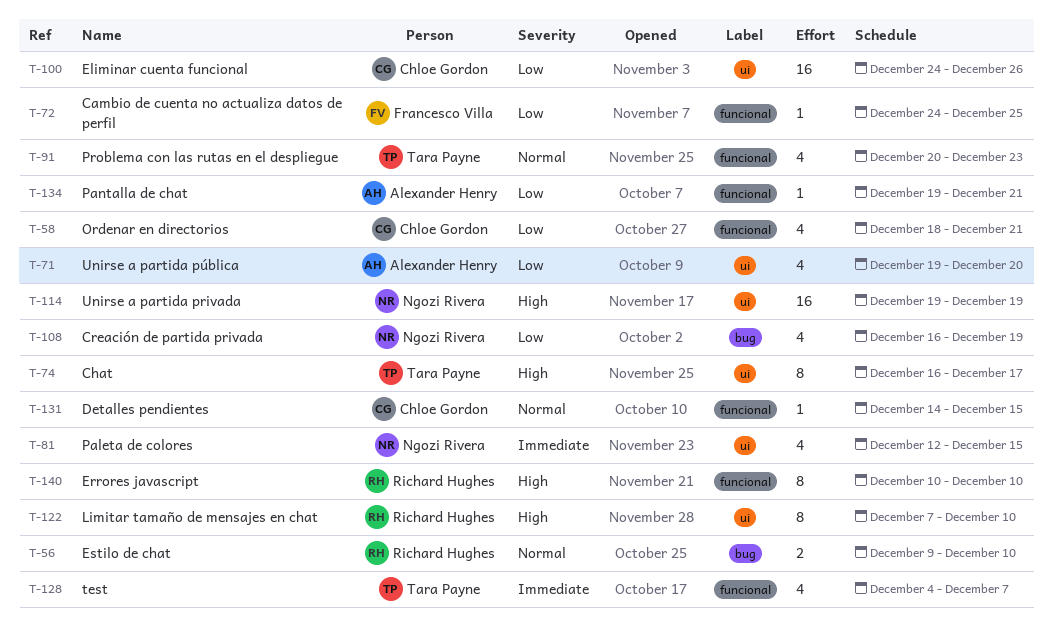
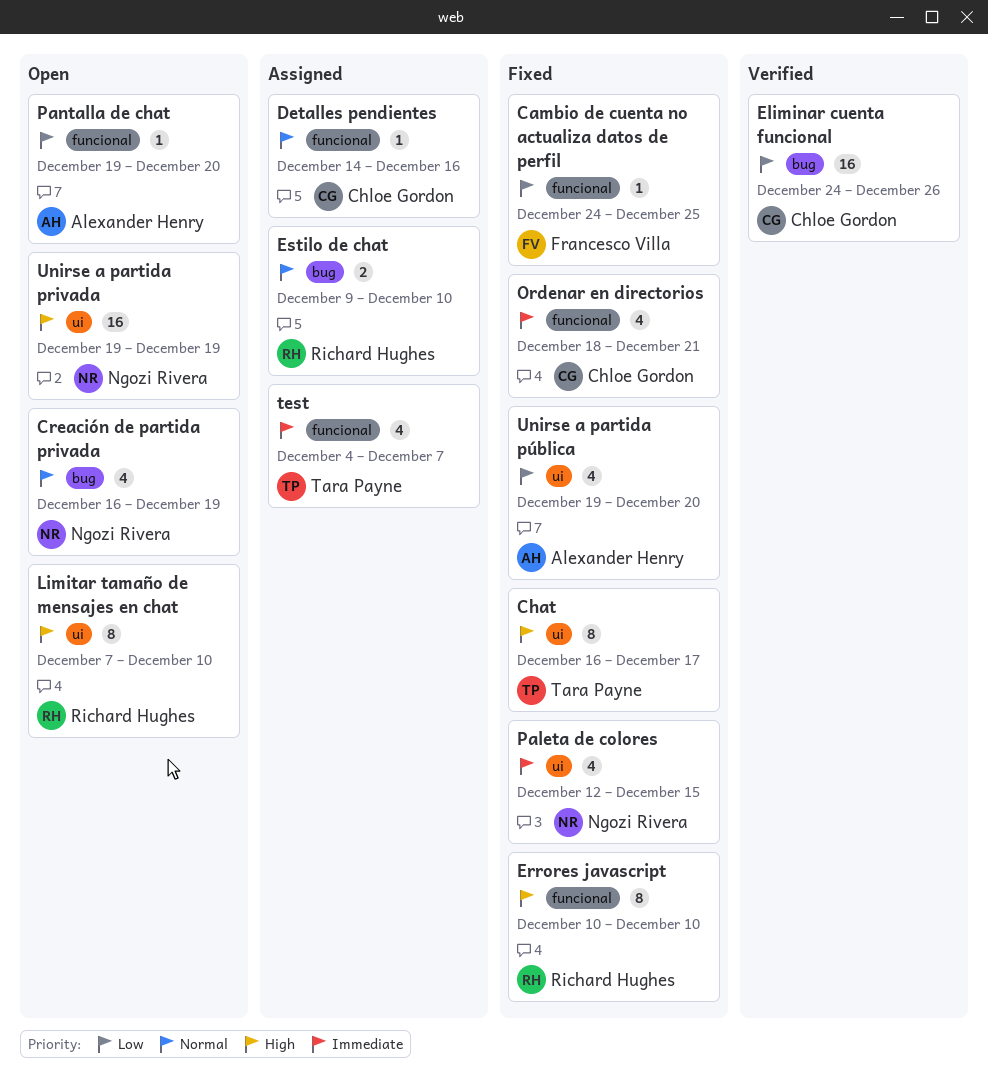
Creación de partida privada, priority: Low -> Normal
Detalles pendientes, due: Dec 15 -> Dec 16
Eliminar cuenta funcional, label: ui -> bug
Ordenar en directorios, priority: Low -> Immediate
Pantalla de chat, due: Dec 21 -> Dec 20
Problema con las rutas en el despliegue: present -> none

